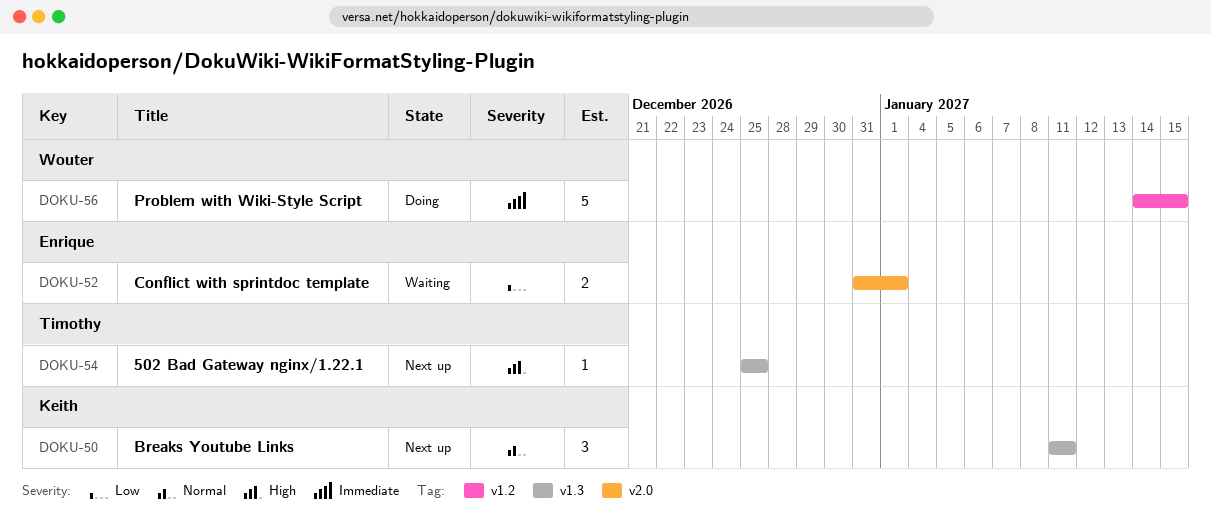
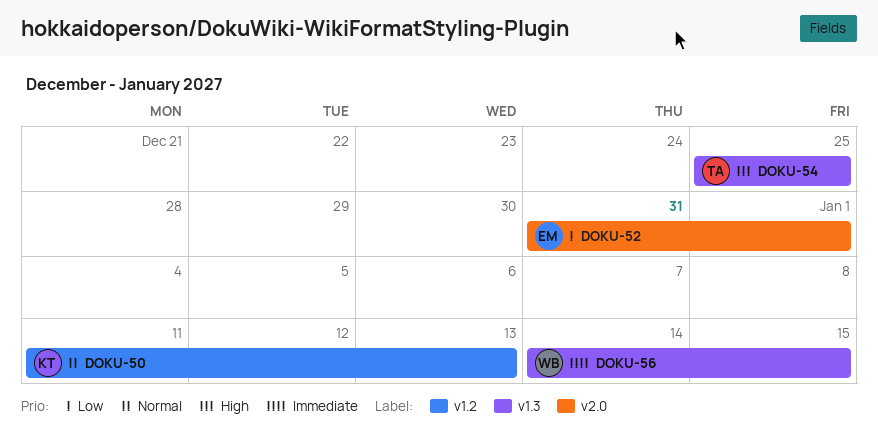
DOKU-50, label: v1.3 -> v1.2
DOKU-50, due: Jan 11 -> Jan 13
DOKU-56, label: v1.2 -> v1.3

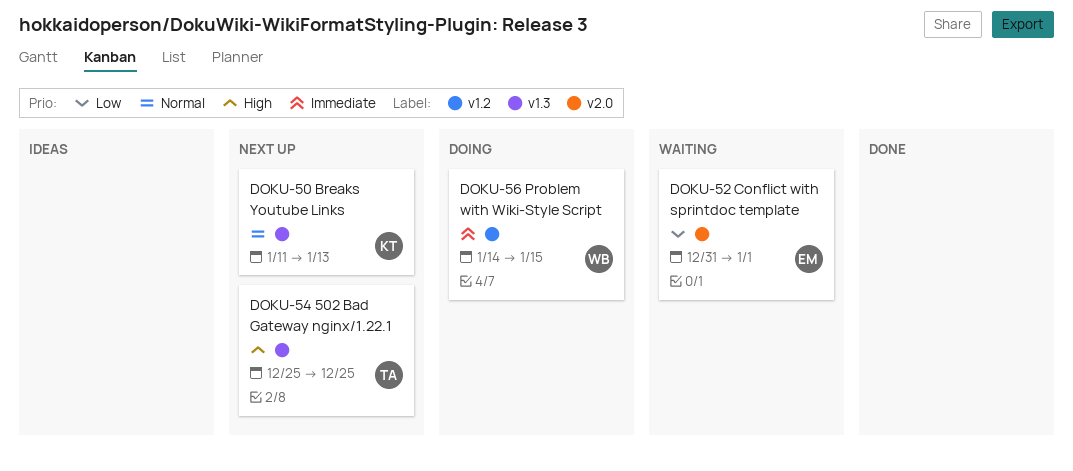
DOKU-50, label: v1.2 -> v1.3
DOKU-56, label: v1.3 -> v1.2

